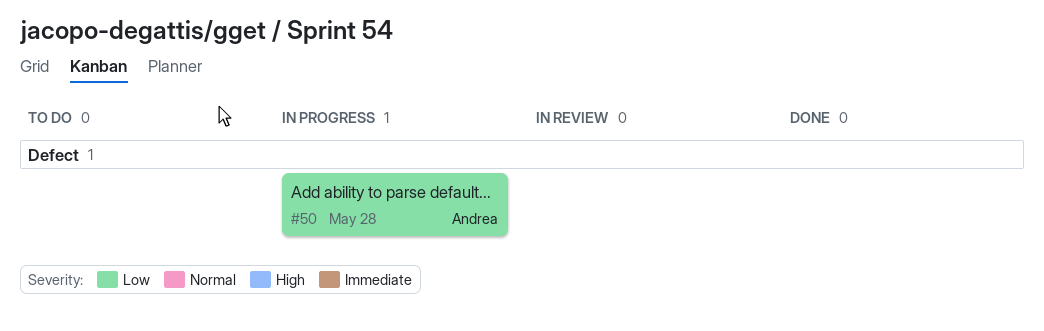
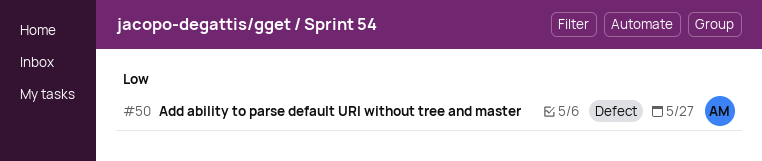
#50, due: May 28 -> May 27

